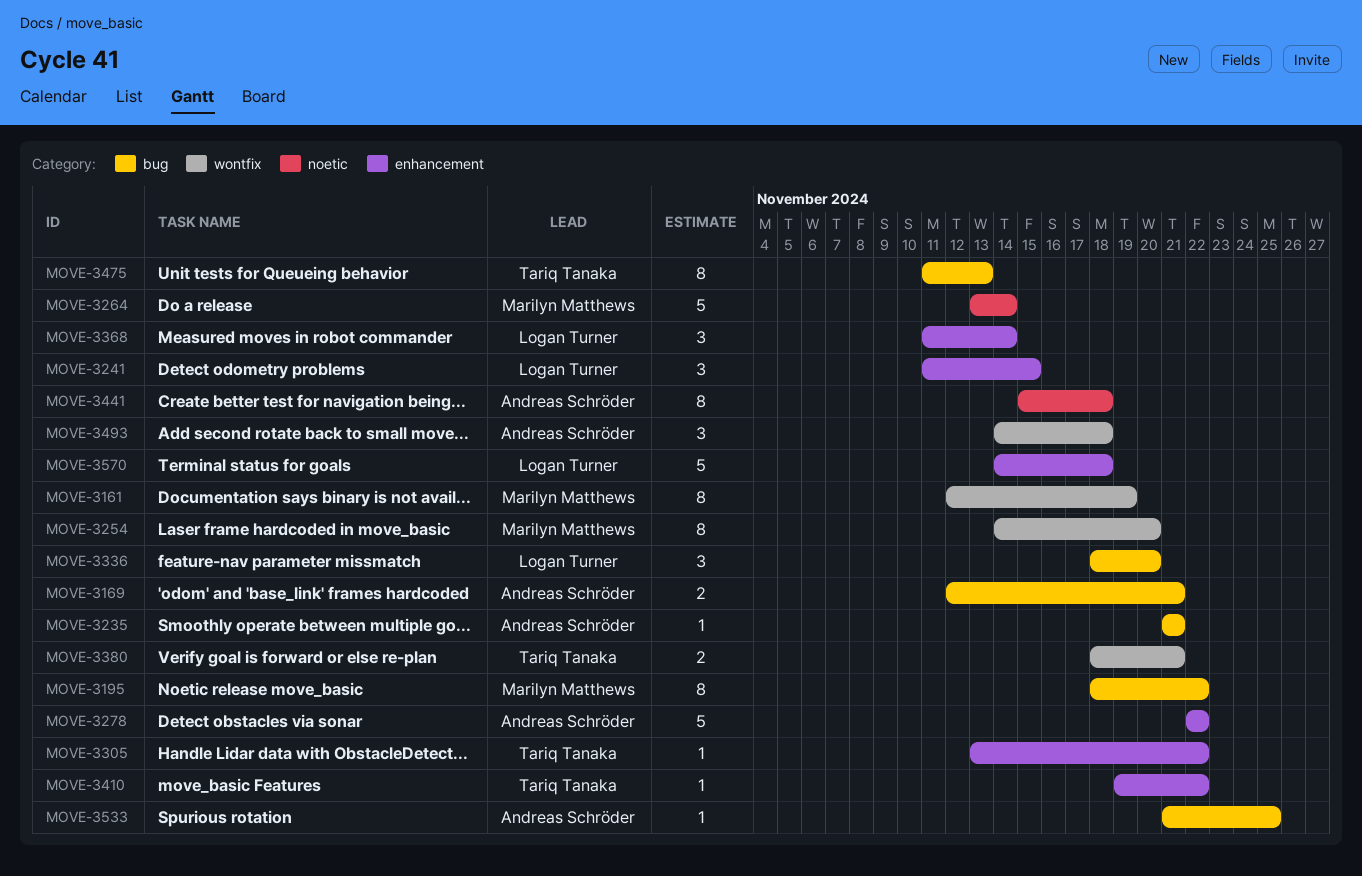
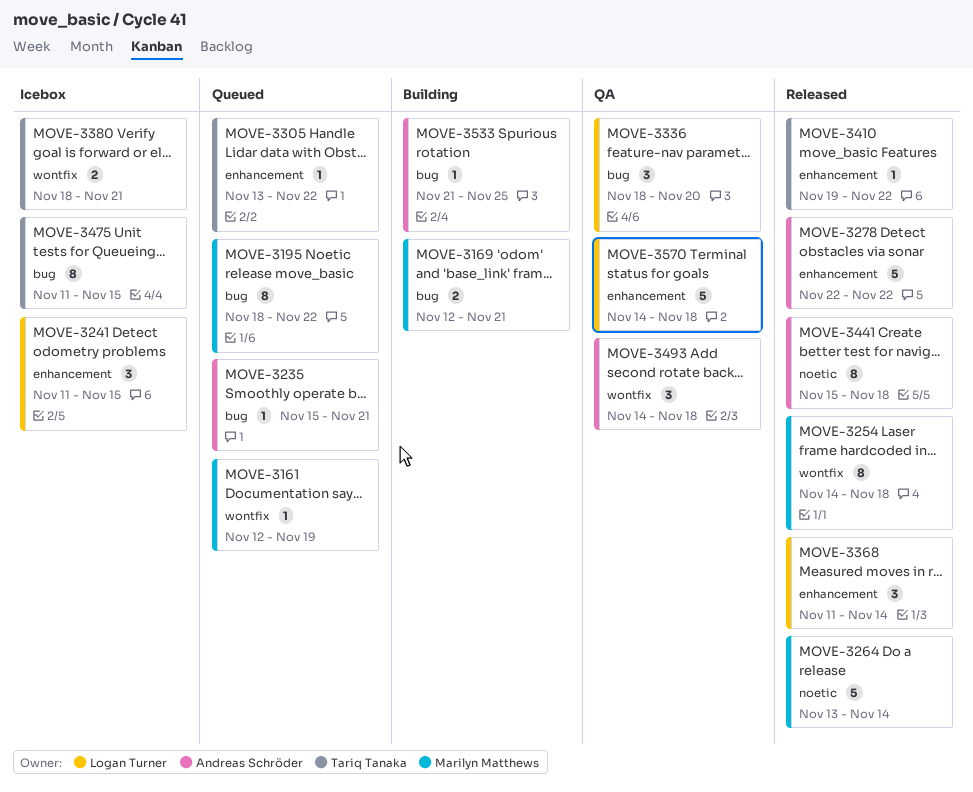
MOVE-3161, estimate: 8 -> 1
MOVE-3169, owner: Andreas Schröder -> Marilyn Matthews
MOVE-3235, start: Nov 21 -> Nov 15
MOVE-3254, due: Nov 20 -> Nov 18
MOVE-3475, due: Nov 13 -> Nov 15

